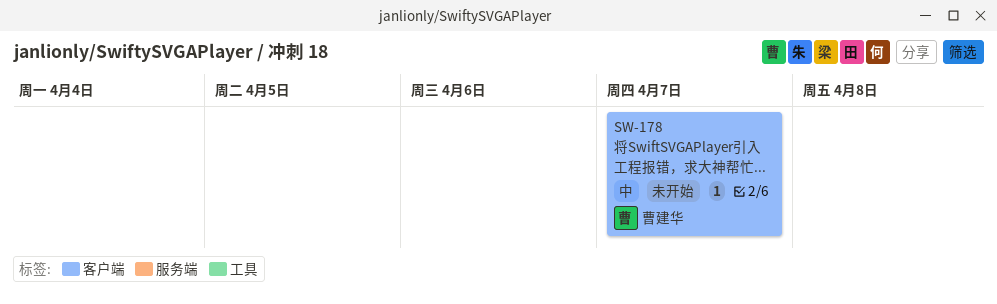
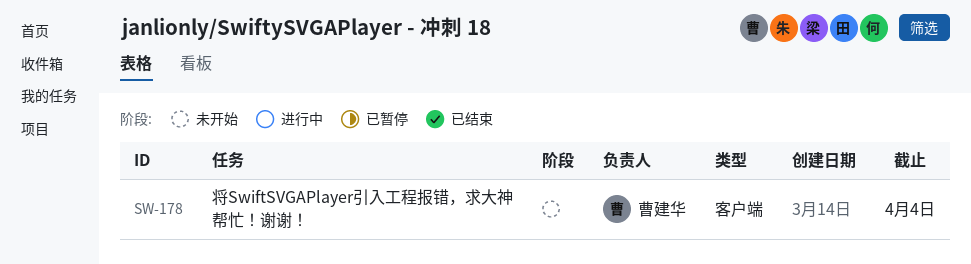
SW-178, due: Apr 7 -> Apr 4

